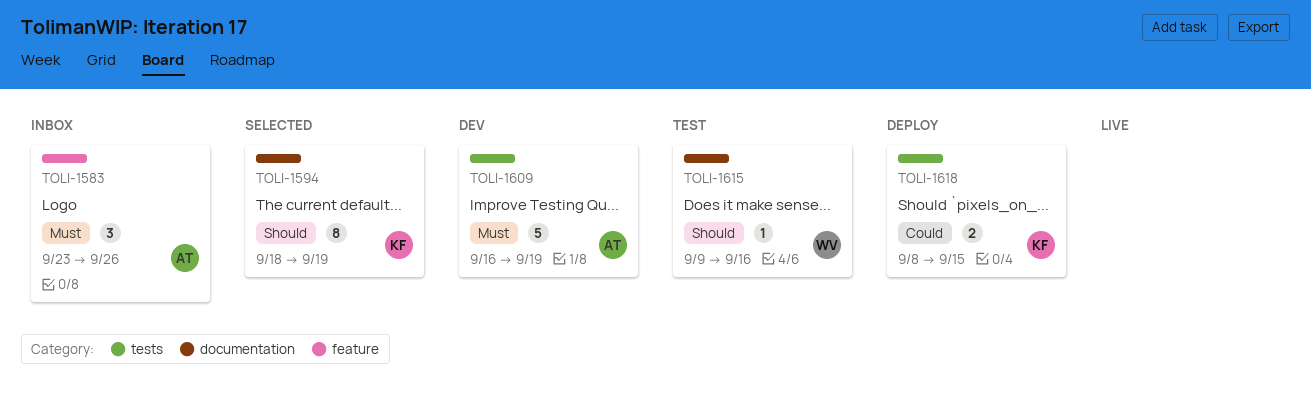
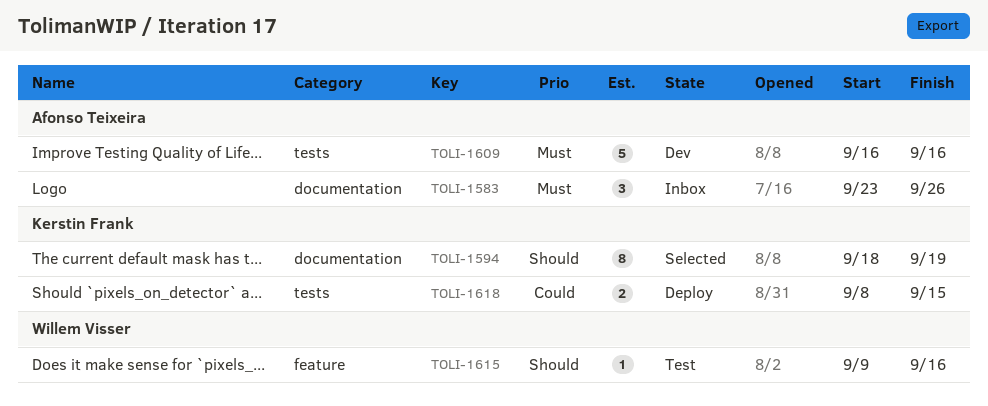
TOLI-1583, label: feature -> documentation
TOLI-1609, due: Sep 19 -> Sep 16
TOLI-1615, label: documentation -> feature

